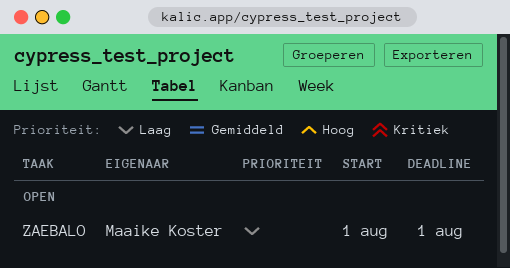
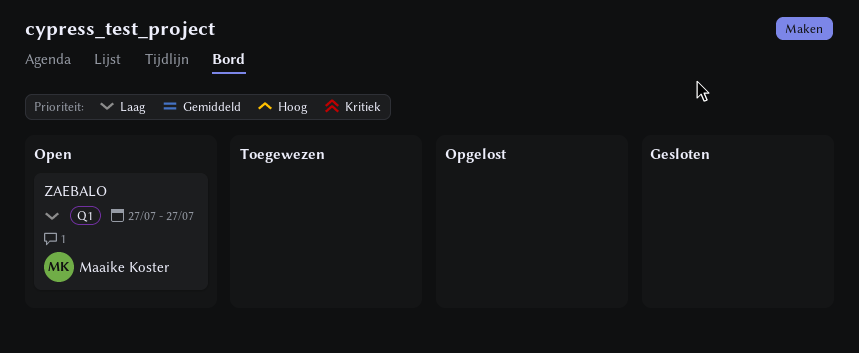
ZAEBALO, start: Aug 1 -> Jul 27
ZAEBALO, due: Aug 1 -> Jul 27

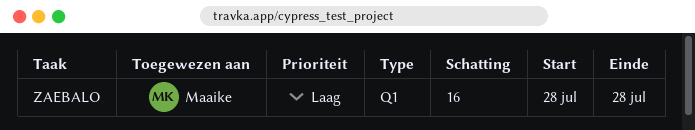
ZAEBALO, start: Jul 27 -> Jul 28
ZAEBALO, due: Jul 27 -> Jul 28

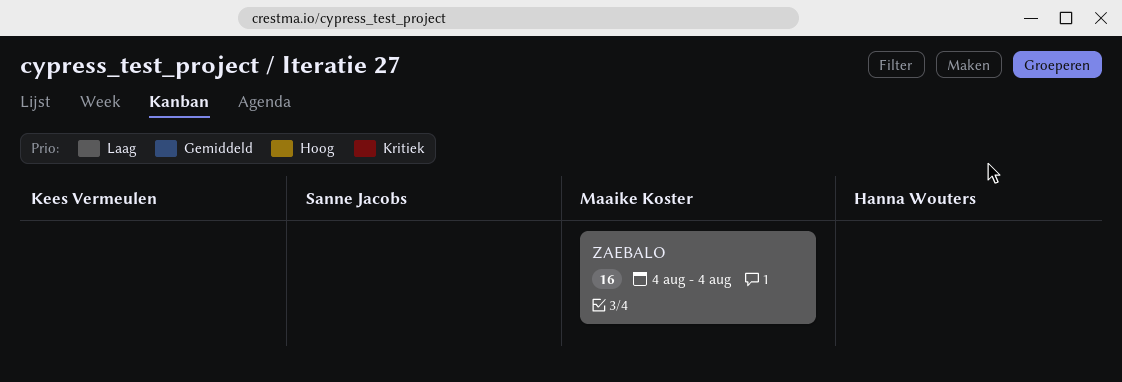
ZAEBALO, start: Jul 28 -> Aug 4
ZAEBALO, due: Jul 28 -> Aug 4

